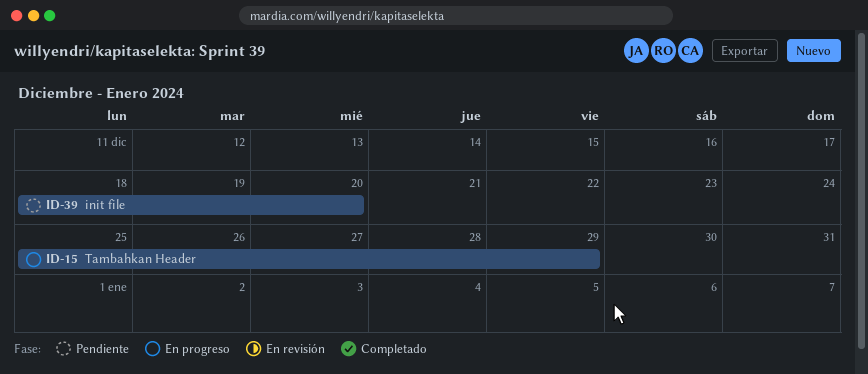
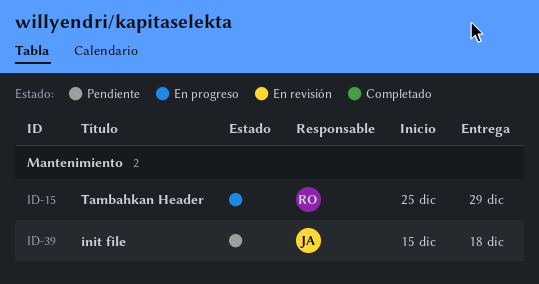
ID-39, start: Dec 18 -> Dec 15
ID-39, due: Dec 20 -> Dec 18

